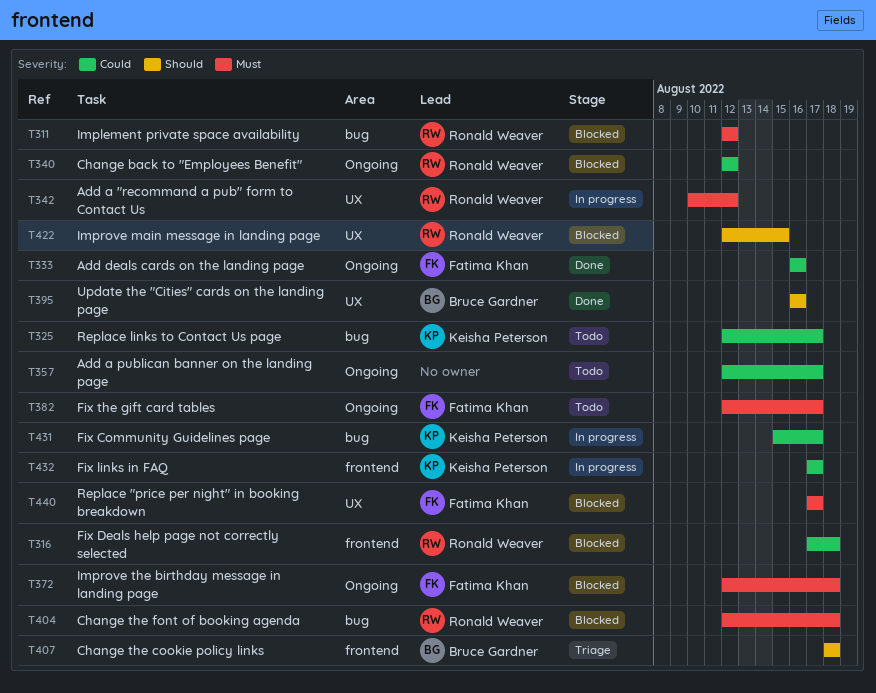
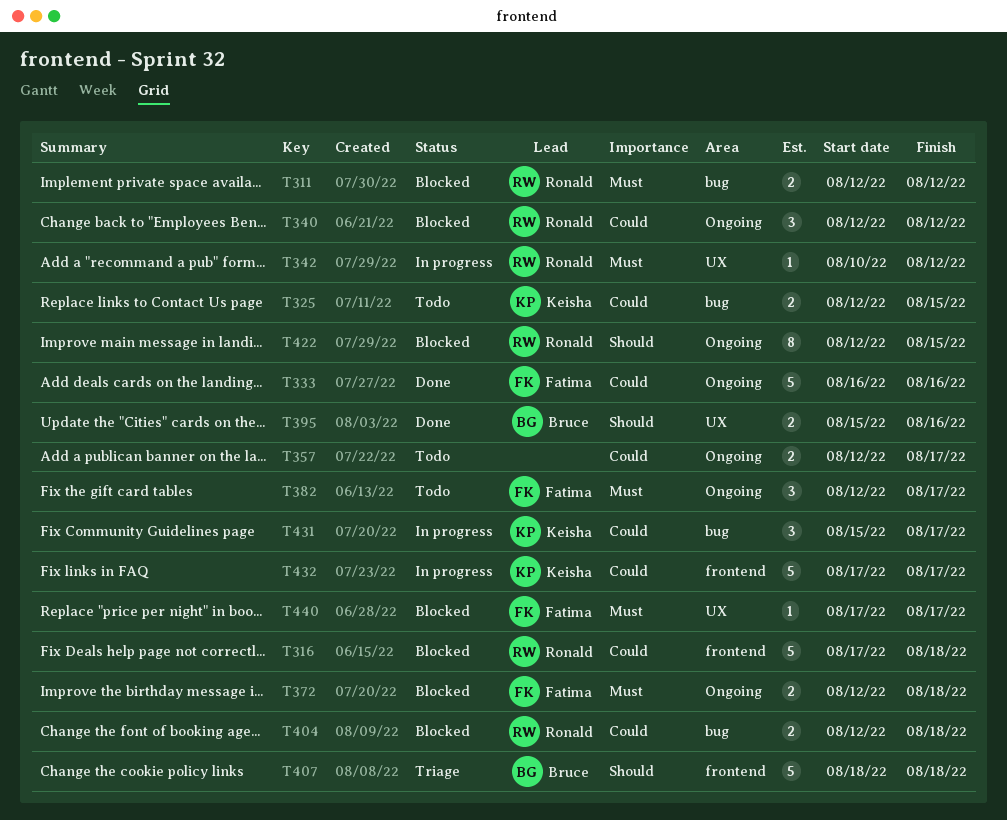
T325, due: Aug 17 -> Aug 15
T395, start: Aug 16 -> Aug 15
T404, priority: Must -> Could
T422, label: UX -> Ongoing

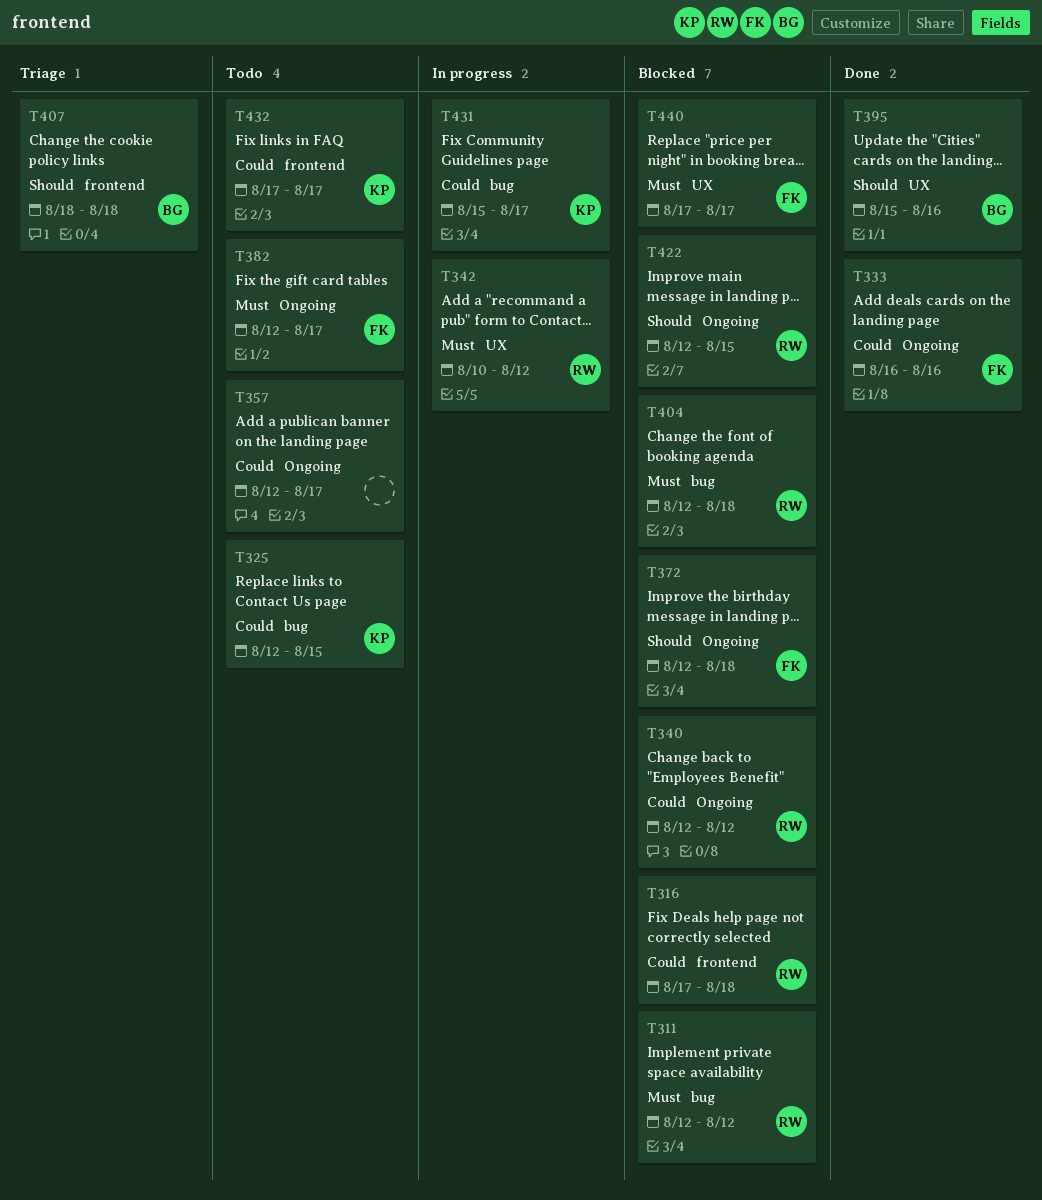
T372, priority: Must -> Should
T404, priority: Could -> Must
T432, status: In progress -> Todo

